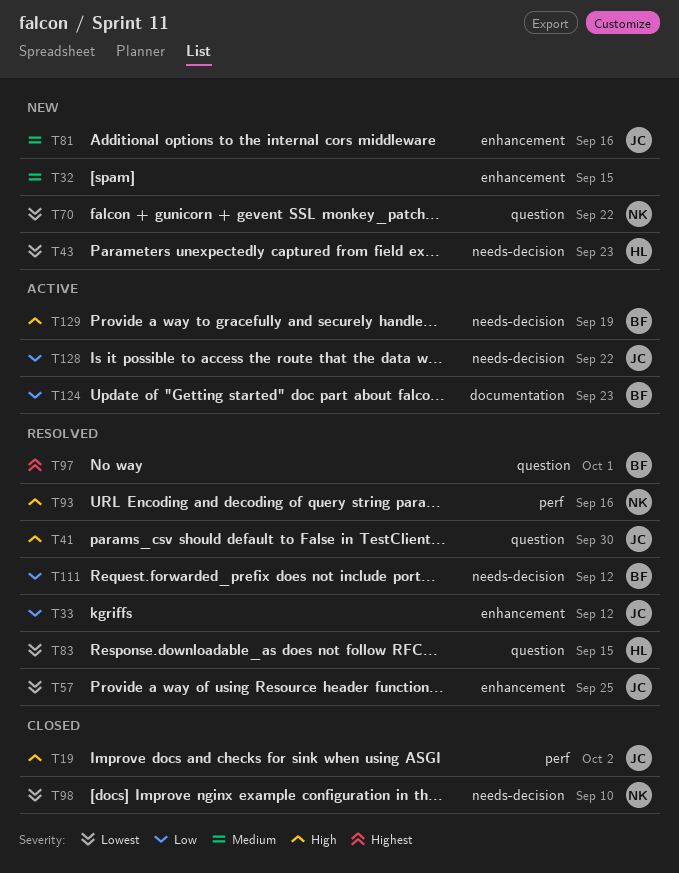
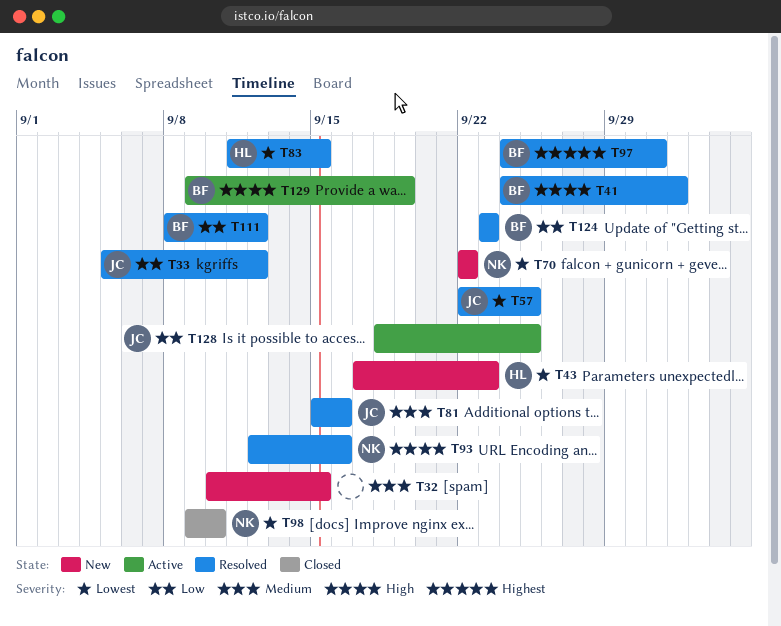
T19: present -> none
T41, owner: JC -> BF
T41, due: Sep 30 -> Oct 2
T81, status: New -> Resolved
T124, status: Active -> Resolved
T128, due: Sep 22 -> Sep 25

